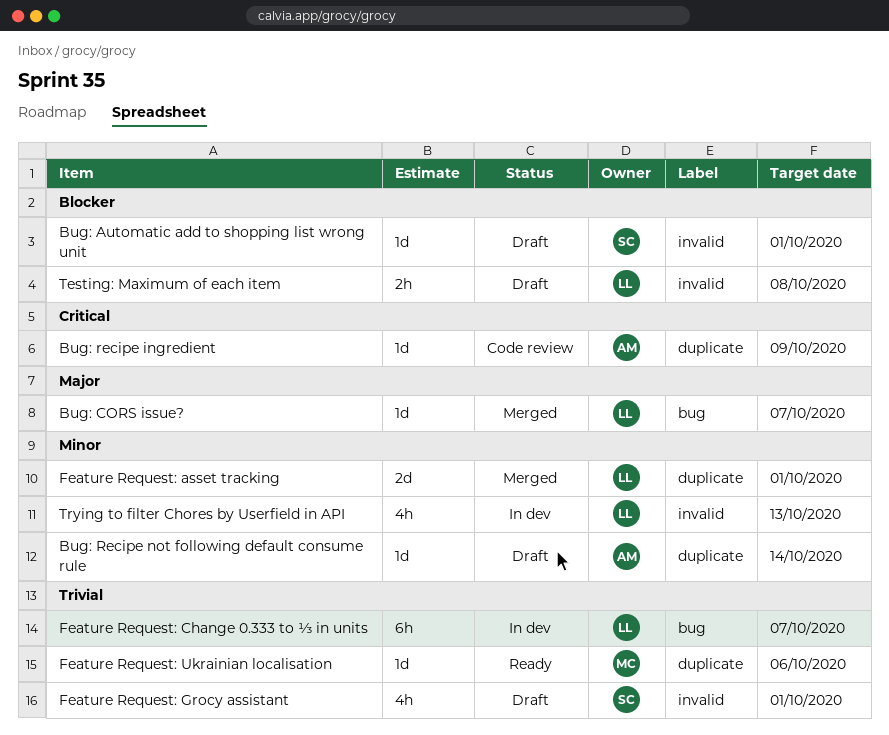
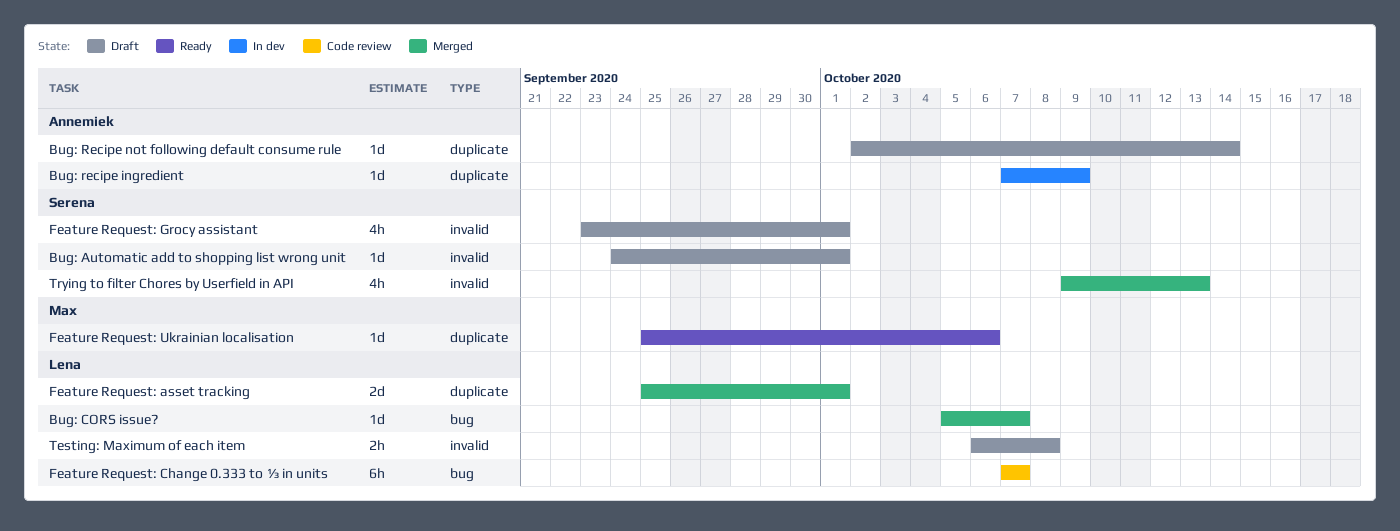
Bug: recipe ingredient, status: Code review -> In dev
Feature Request: Change 0.333 to ⅓ in units, status: In dev -> Code review
Trying to filter Chores by Userfield in API, status: In dev -> Merged
Trying to filter Chores by Userfield in API, owner: Lena -> Serena

